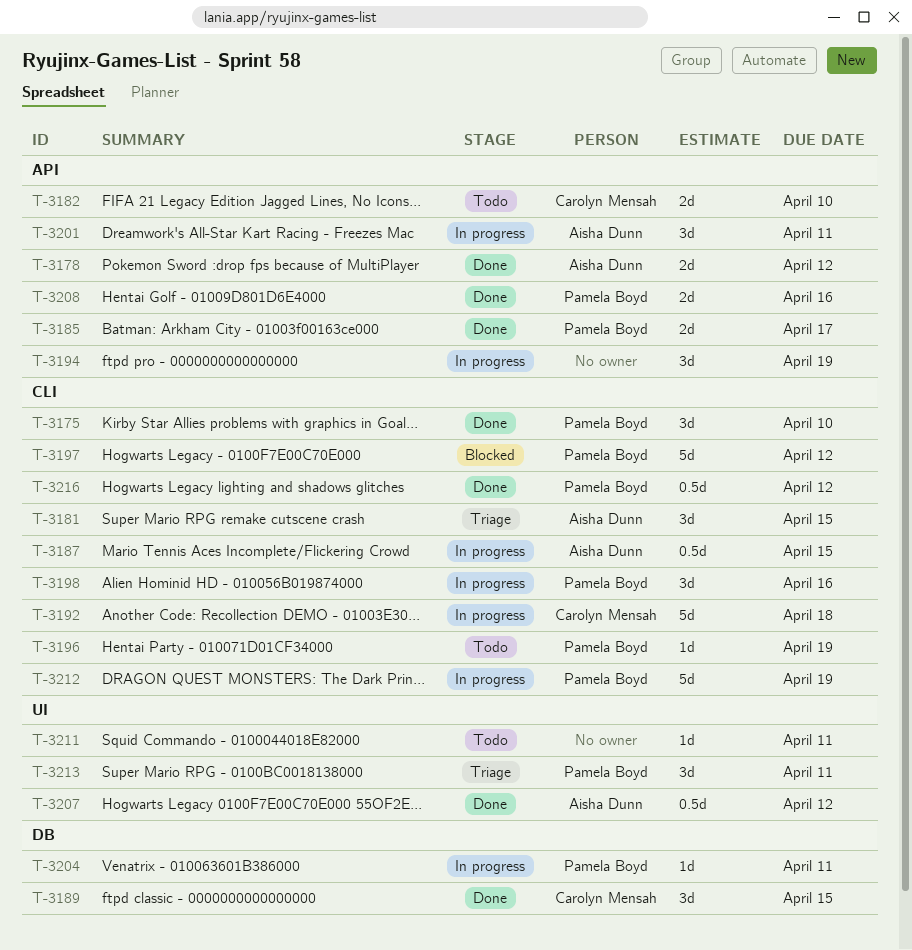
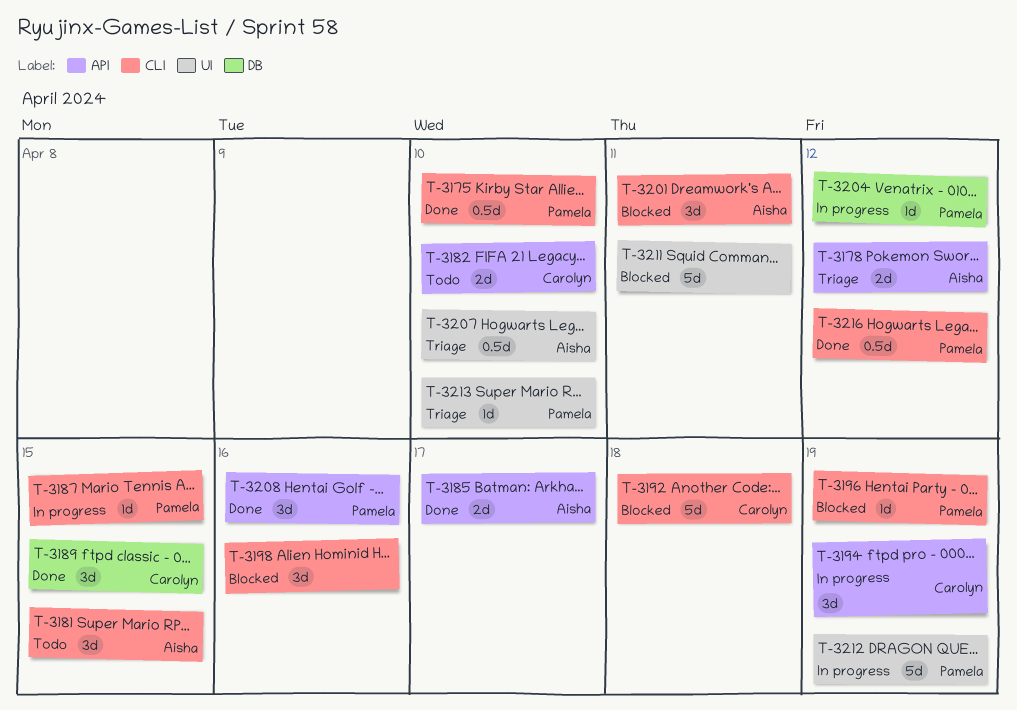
T-3175, estimate: 3d -> 0.5d
T-3178, status: Done -> Triage
T-3181, status: Triage -> Todo
T-3185, owner: Pamela Boyd -> Aisha Dunn
T-3187, owner: Aisha Dunn -> Pamela Boyd
T-3187, estimate: 0.5d -> 1d
T-3192, status: In progress -> Blocked
T-3194, owner: none -> Carolyn Mensah
T-3196, status: Todo -> Blocked
T-3197: present -> none
T-3198, status: In progress -> Blocked
T-3198, owner: Pamela Boyd -> none
T-3201, status: In progress -> Blocked
T-3201, label: API -> CLI
T-3204, due: Apr 11 -> Apr 12
T-3207, status: Done -> Triage
T-3207, due: Apr 12 -> Apr 10
T-3208, estimate: 2d -> 3d
T-3211, status: Todo -> Blocked
T-3211, estimate: 1d -> 5d
T-3212, label: CLI -> UI
T-3213, estimate: 3d -> 1d
T-3213, due: Apr 11 -> Apr 10

